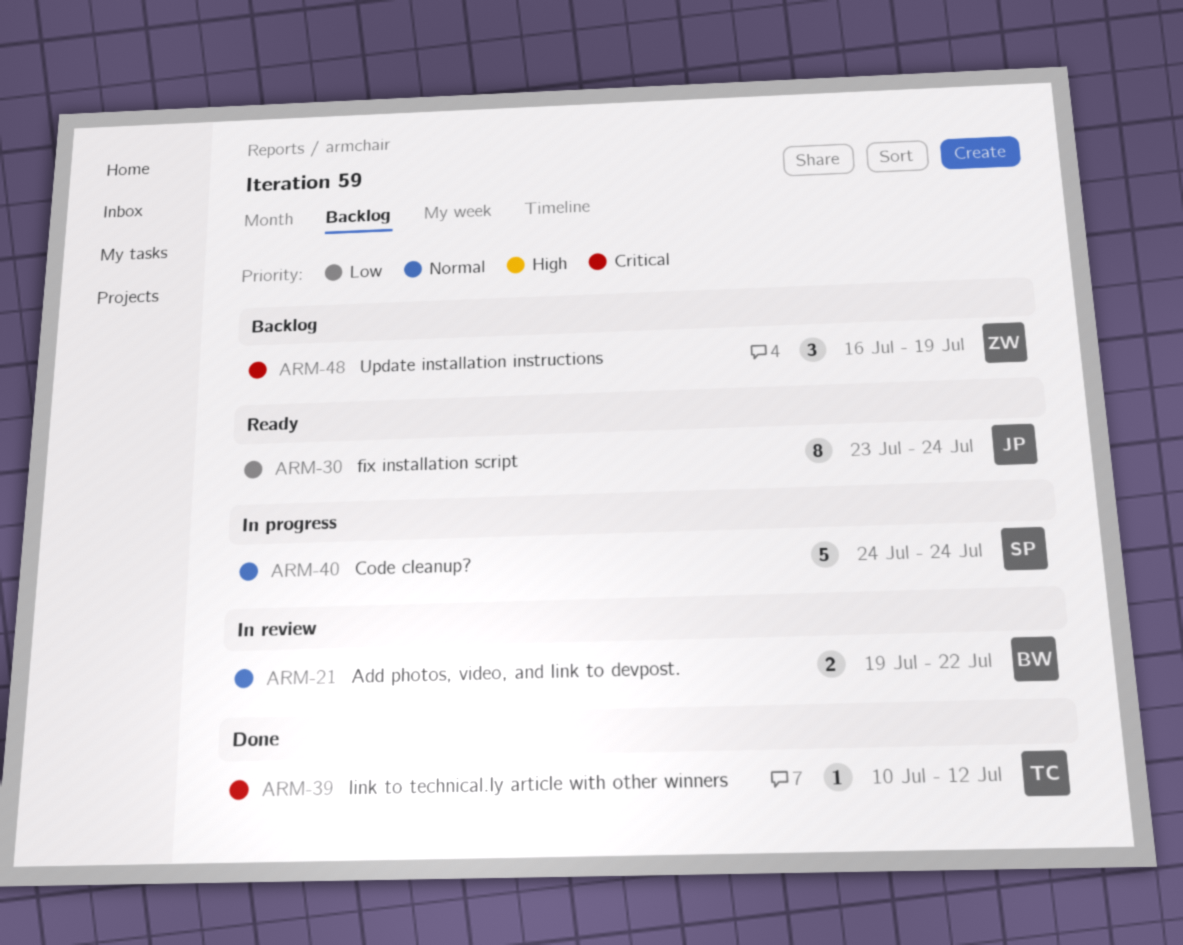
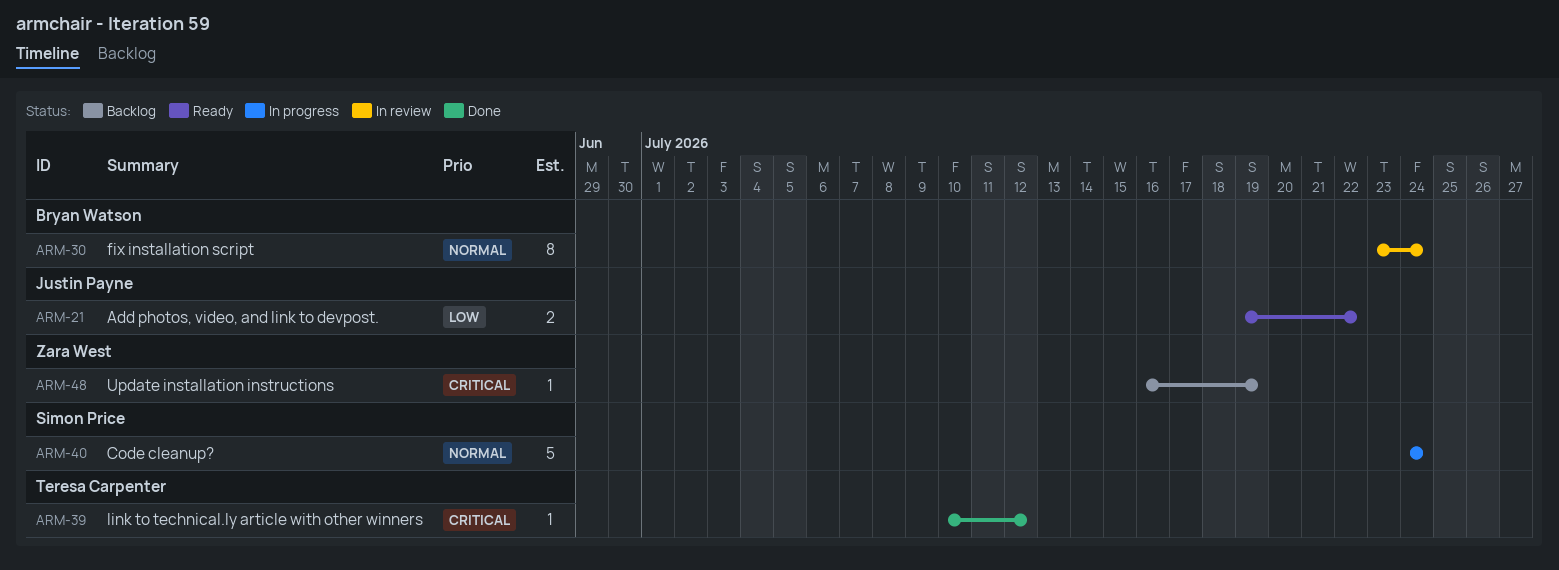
ARM-21, status: In review -> Ready
ARM-21, owner: Bryan Watson -> Justin Payne
ARM-21, priority: Normal -> Low
ARM-30, status: Ready -> In review
ARM-30, owner: Justin Payne -> Bryan Watson
ARM-30, priority: Low -> Normal
ARM-48, estimate: 3 -> 1

